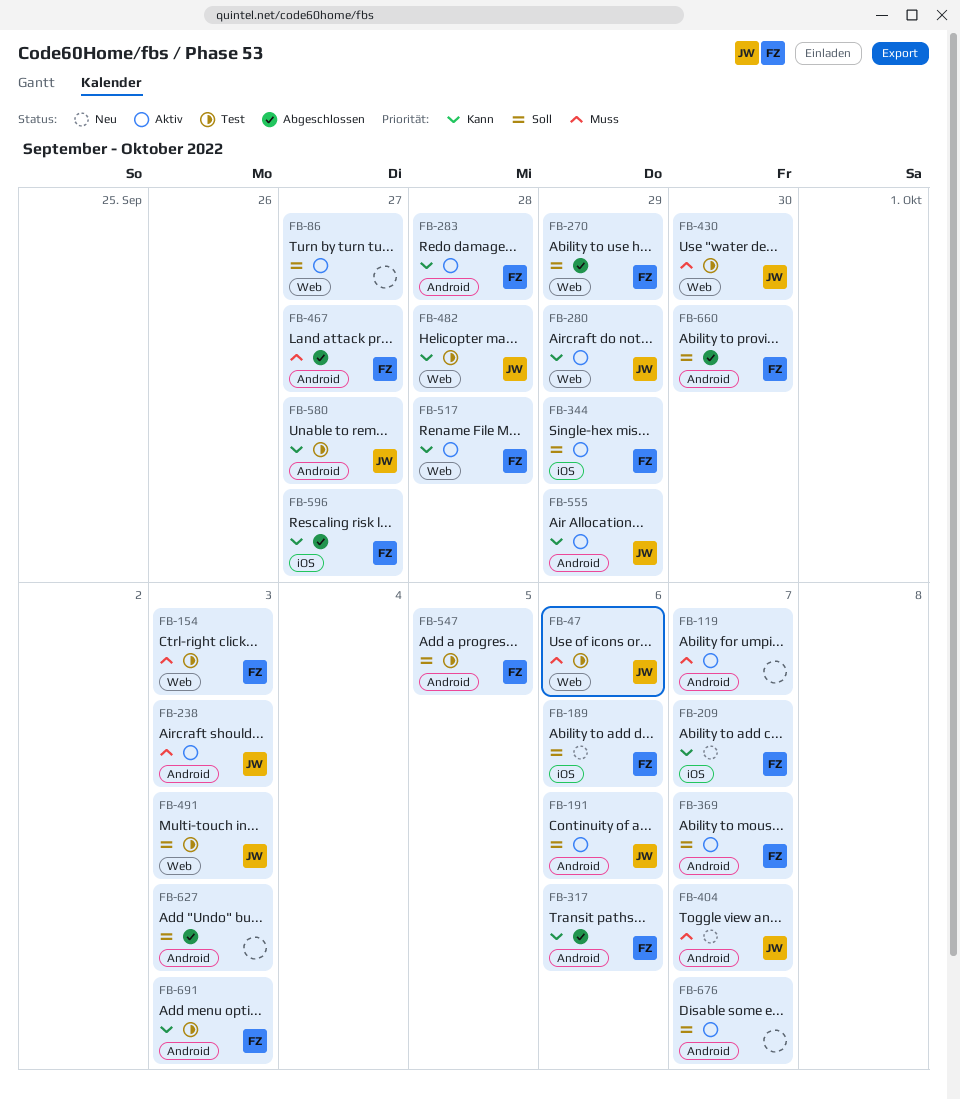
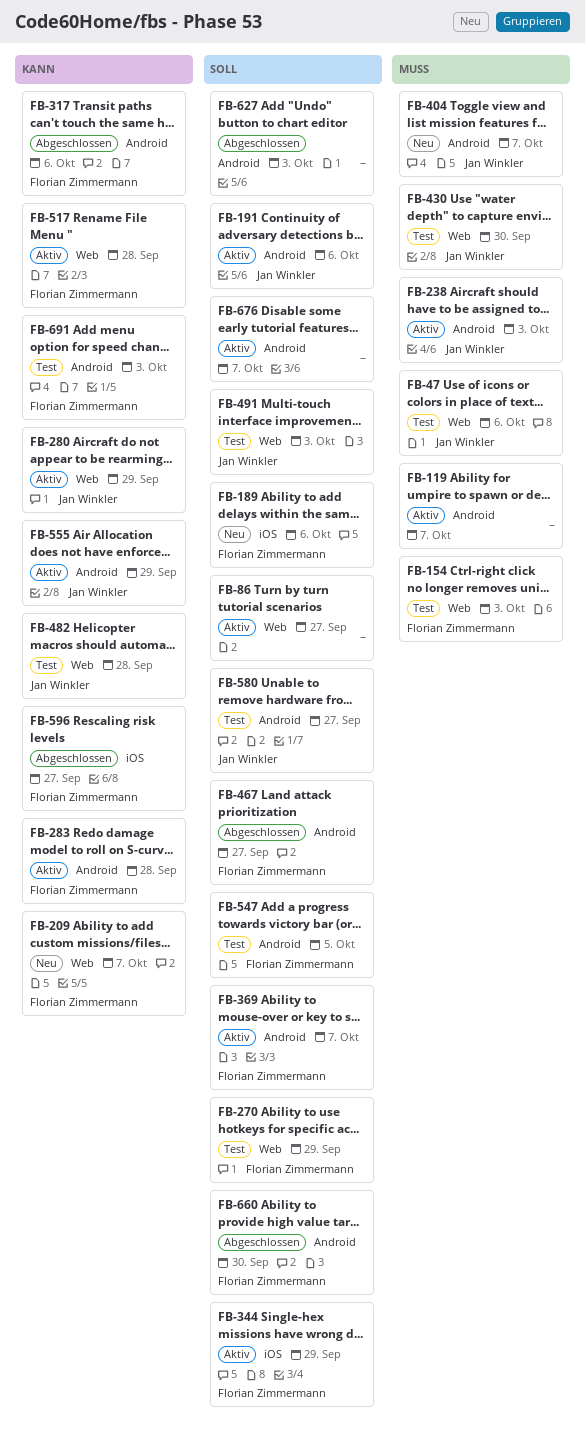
FB-209, label: iOS -> Web
FB-270, status: Abgeschlossen -> Test
FB-467, priority: Muss -> Soll
FB-580, priority: Kann -> Soll

